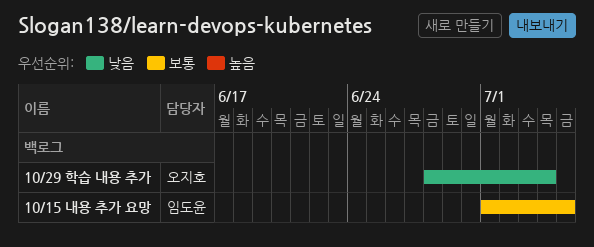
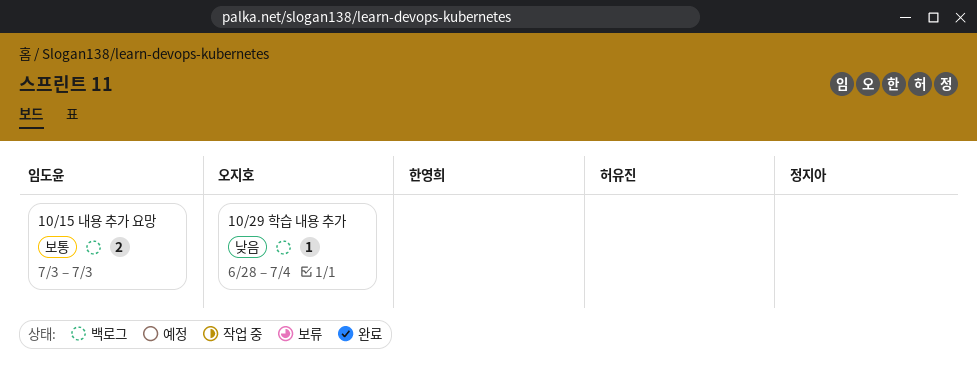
10/15 내용 추가 요망, start: Jul 1 -> Jul 3
10/15 내용 추가 요망, due: Jul 5 -> Jul 3

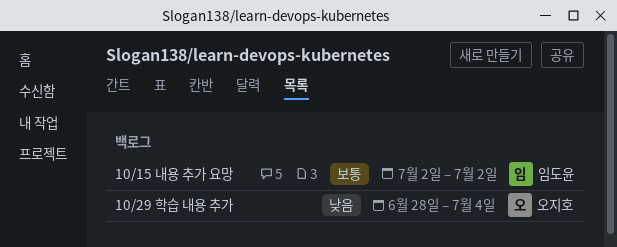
10/15 내용 추가 요망, start: Jul 3 -> Jul 2
10/15 내용 추가 요망, due: Jul 3 -> Jul 2

